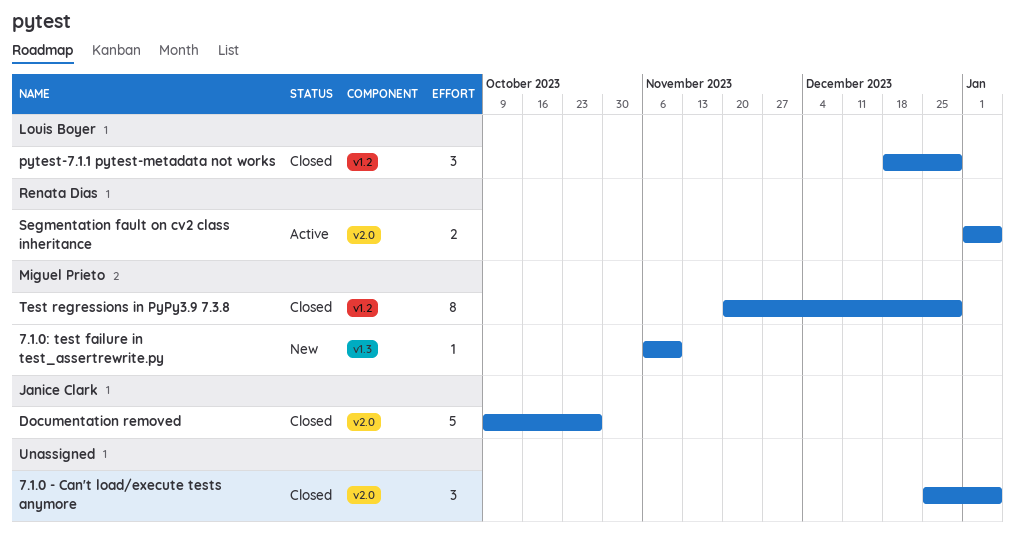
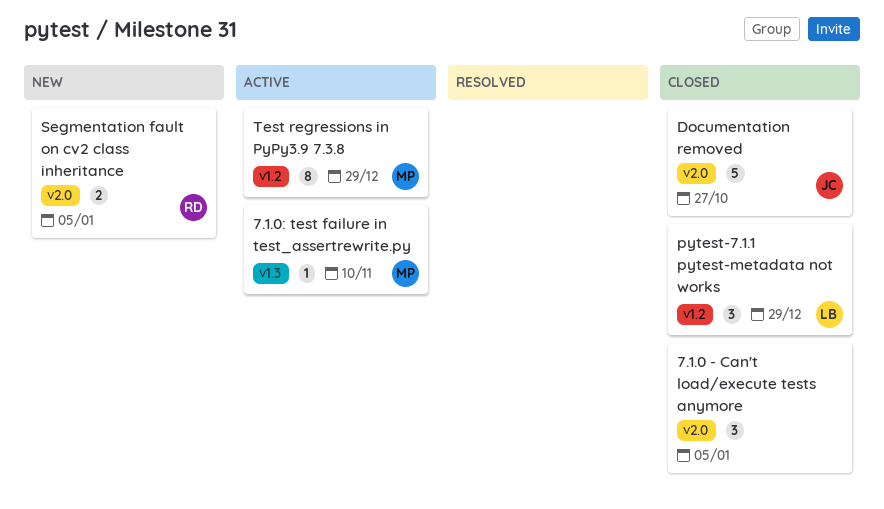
7.1.0: test failure in test_assertrewrite.py, status: New -> Active
Segmentation fault on cv2 class inheritance, status: Active -> New
Test regressions in PyPy3.9 7.3.8, status: Closed -> Active

